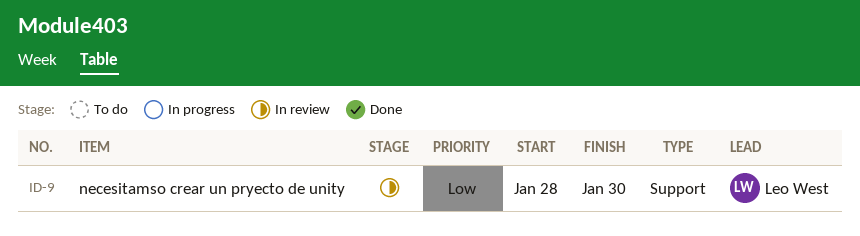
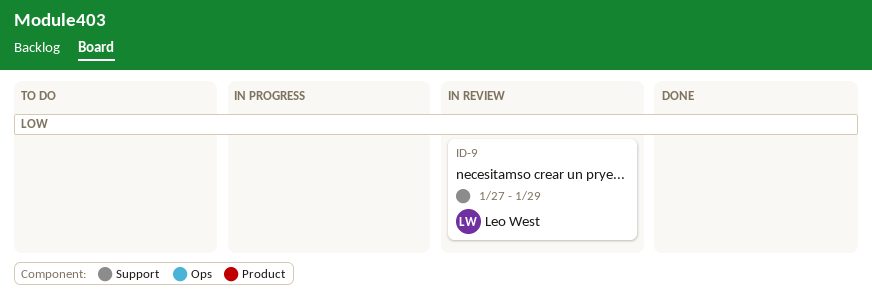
ID-9, start: Jan 28 -> Jan 27
ID-9, due: Jan 30 -> Jan 29

